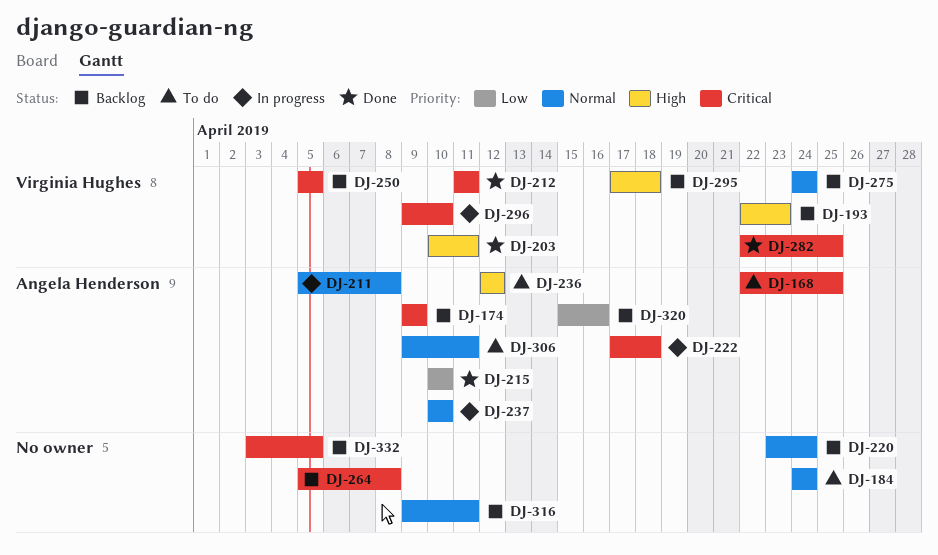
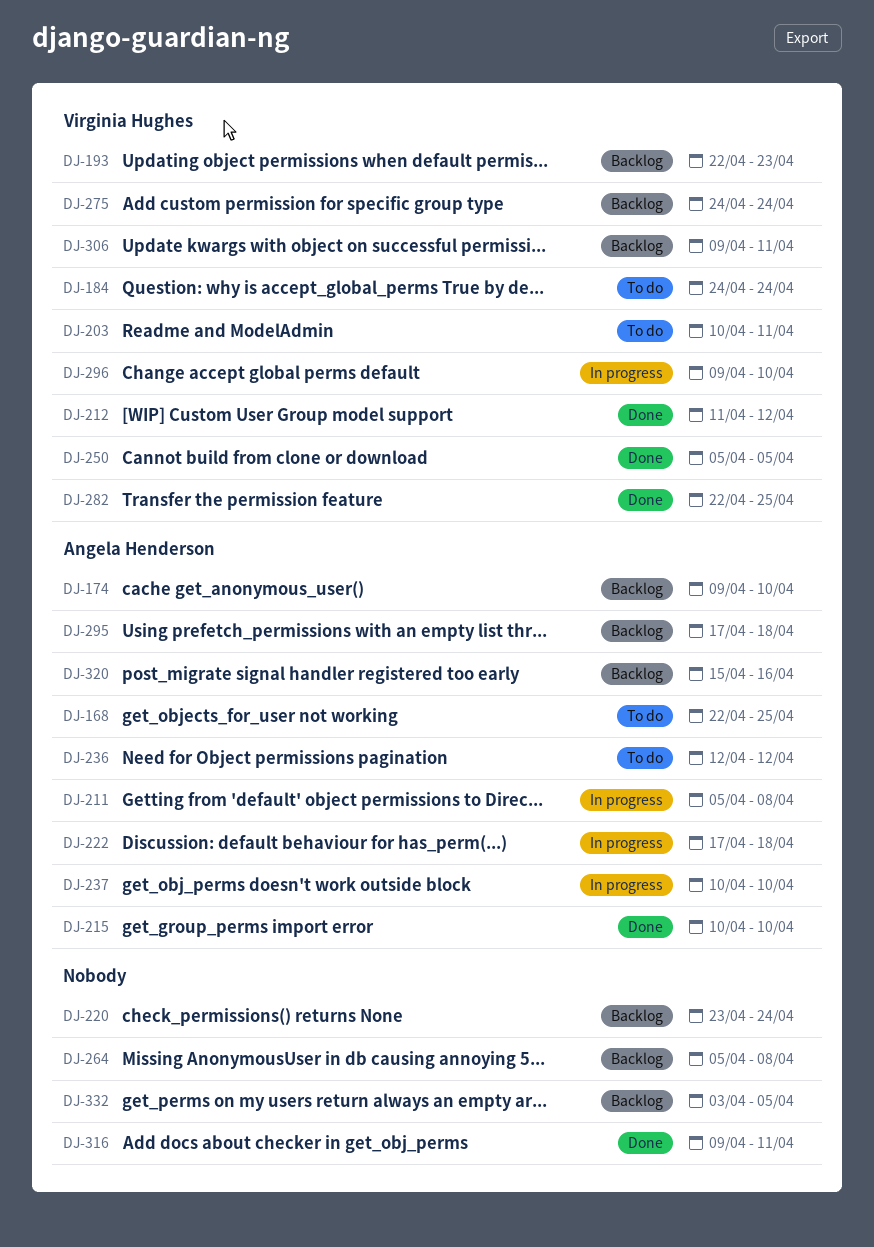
DJ-174, due: Apr 9 -> Apr 10
DJ-184, owner: none -> Virginia Hughes
DJ-203, status: Done -> To do
DJ-212, due: Apr 11 -> Apr 12
DJ-250, status: Backlog -> Done
DJ-295, owner: Virginia Hughes -> Angela Henderson
DJ-306, status: To do -> Backlog
DJ-306, owner: Angela Henderson -> Virginia Hughes
DJ-316, status: Backlog -> Done

